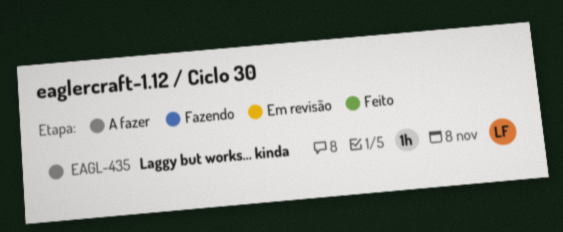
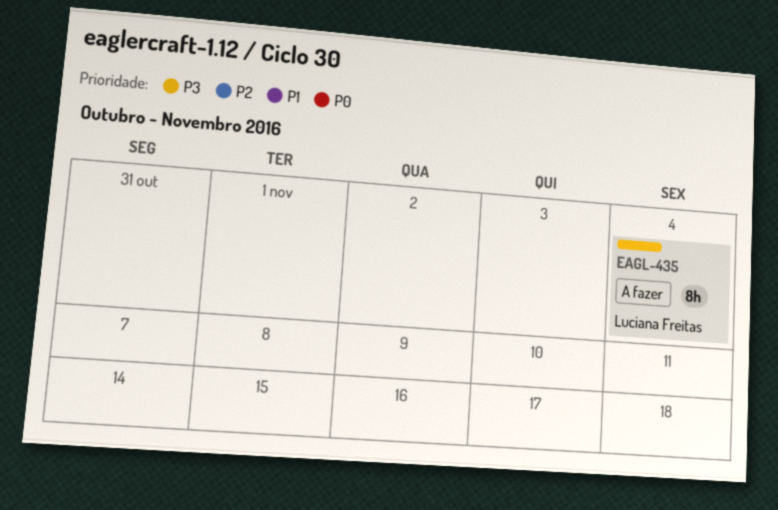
EAGL-435, estimate: 1h -> 8h
EAGL-435, due: Nov 8 -> Nov 4

